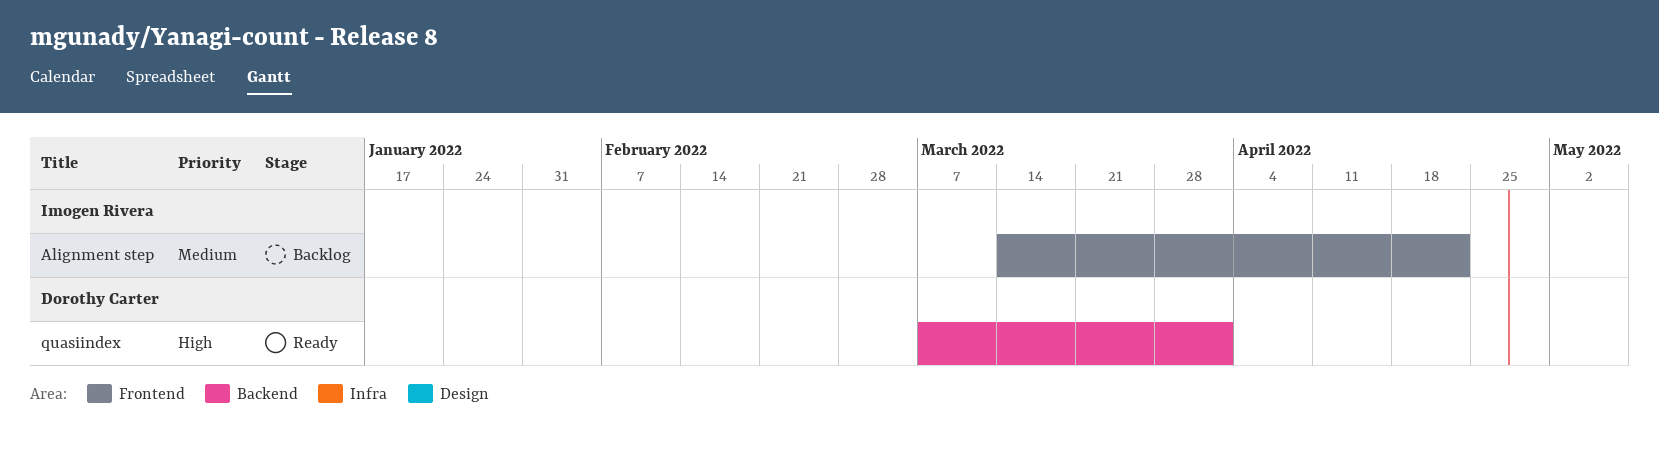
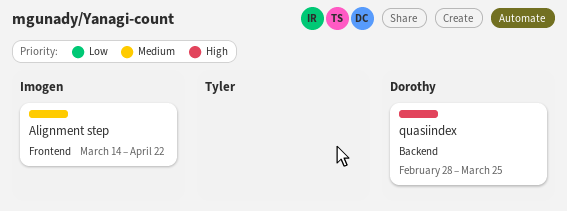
quasiindex, start: Mar 7 -> Feb 28
quasiindex, due: Apr 1 -> Mar 25

